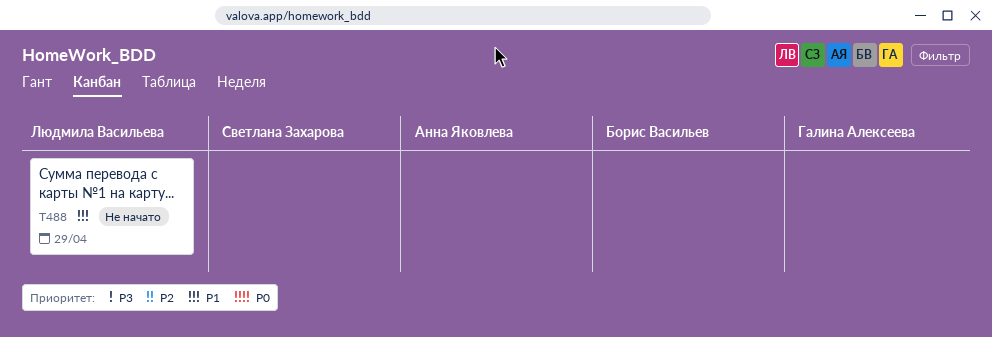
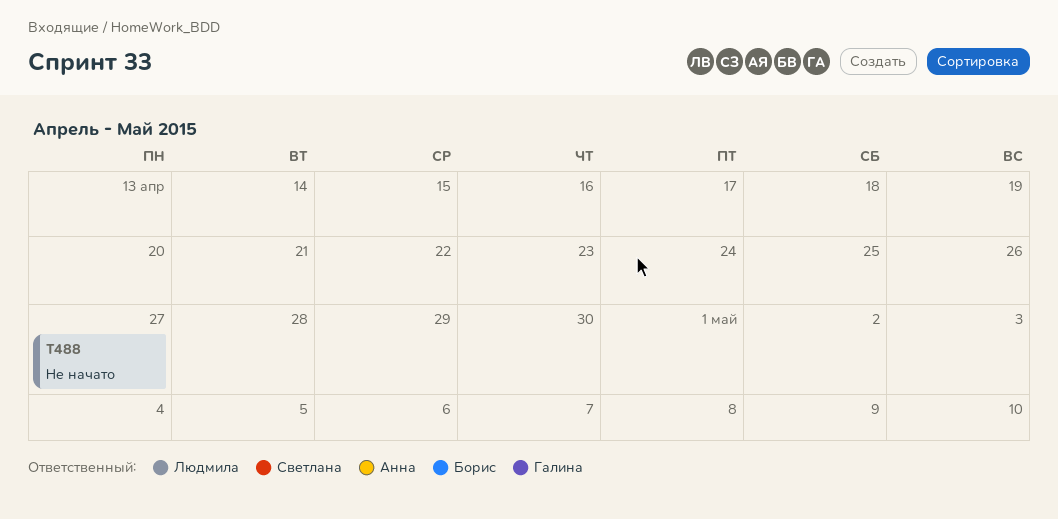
T488, due: Apr 29 -> Apr 27

